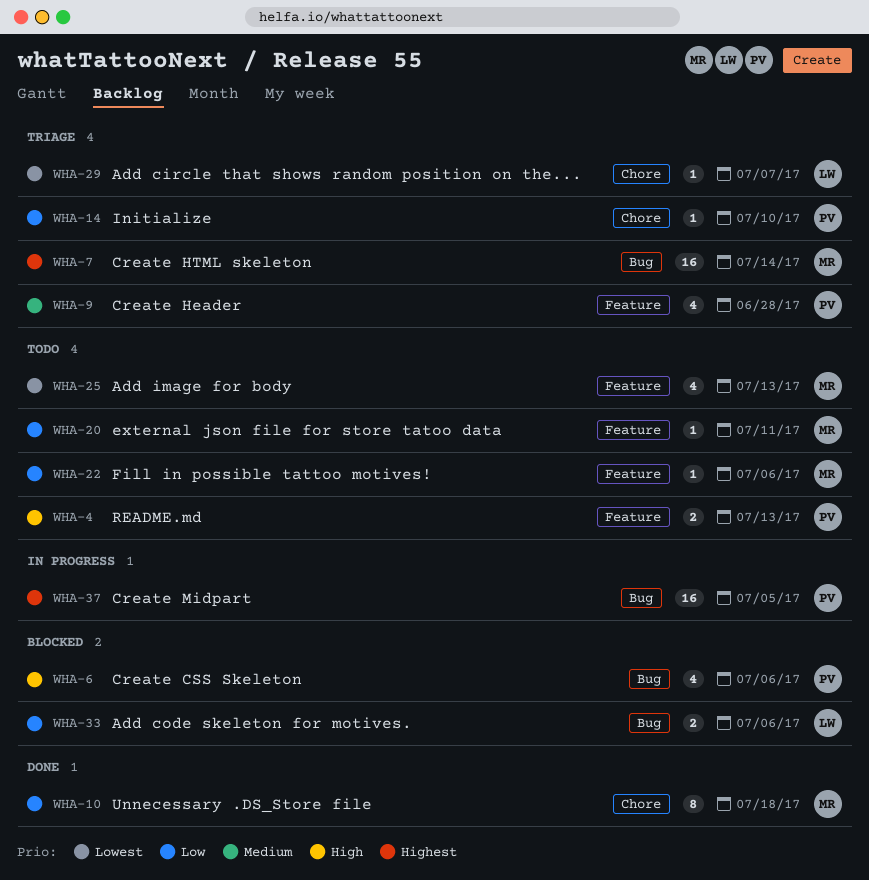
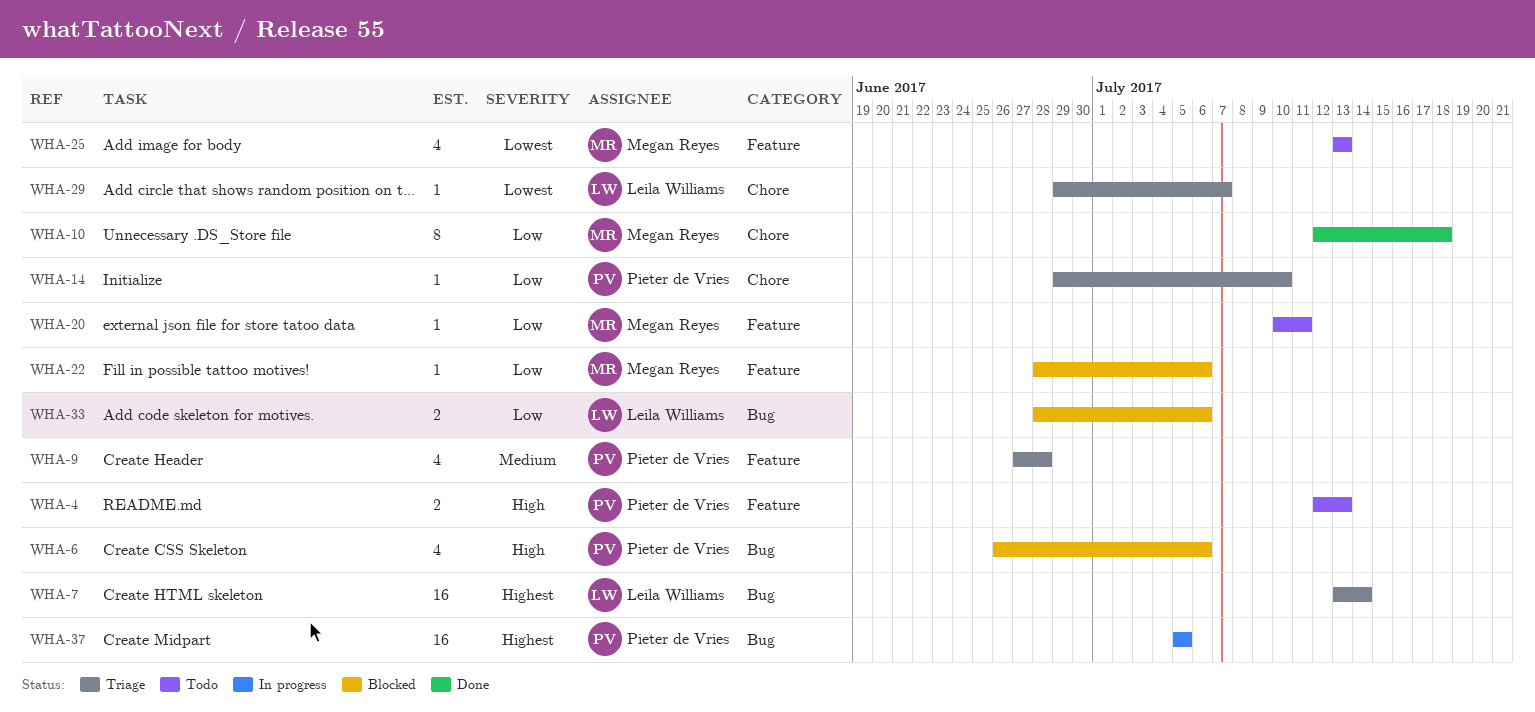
WHA-7, owner: Megan Reyes -> Leila Williams
WHA-22, status: Todo -> Blocked

